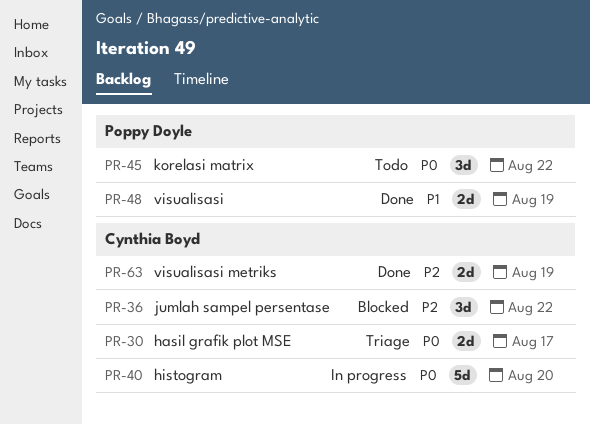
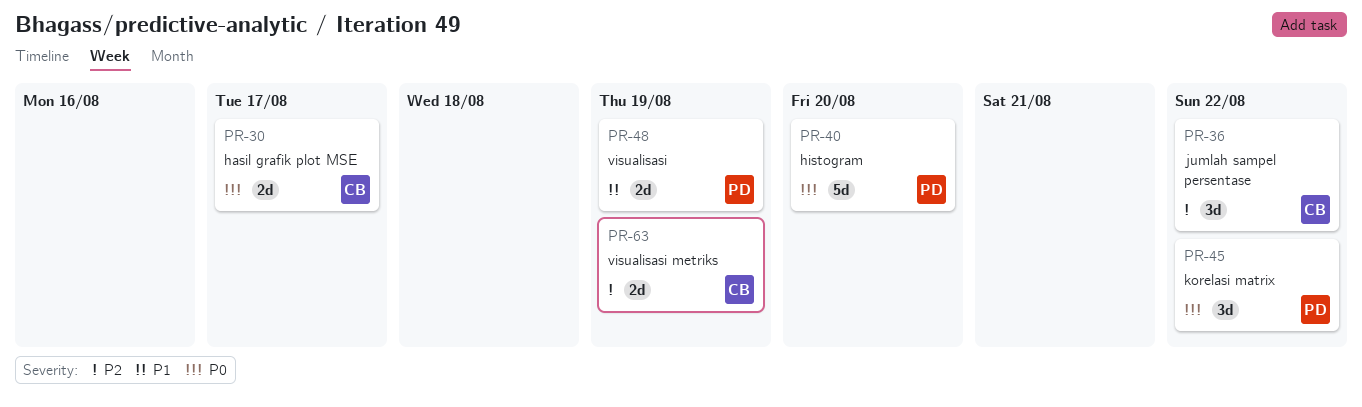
PR-40, owner: Cynthia Boyd -> Poppy Doyle

